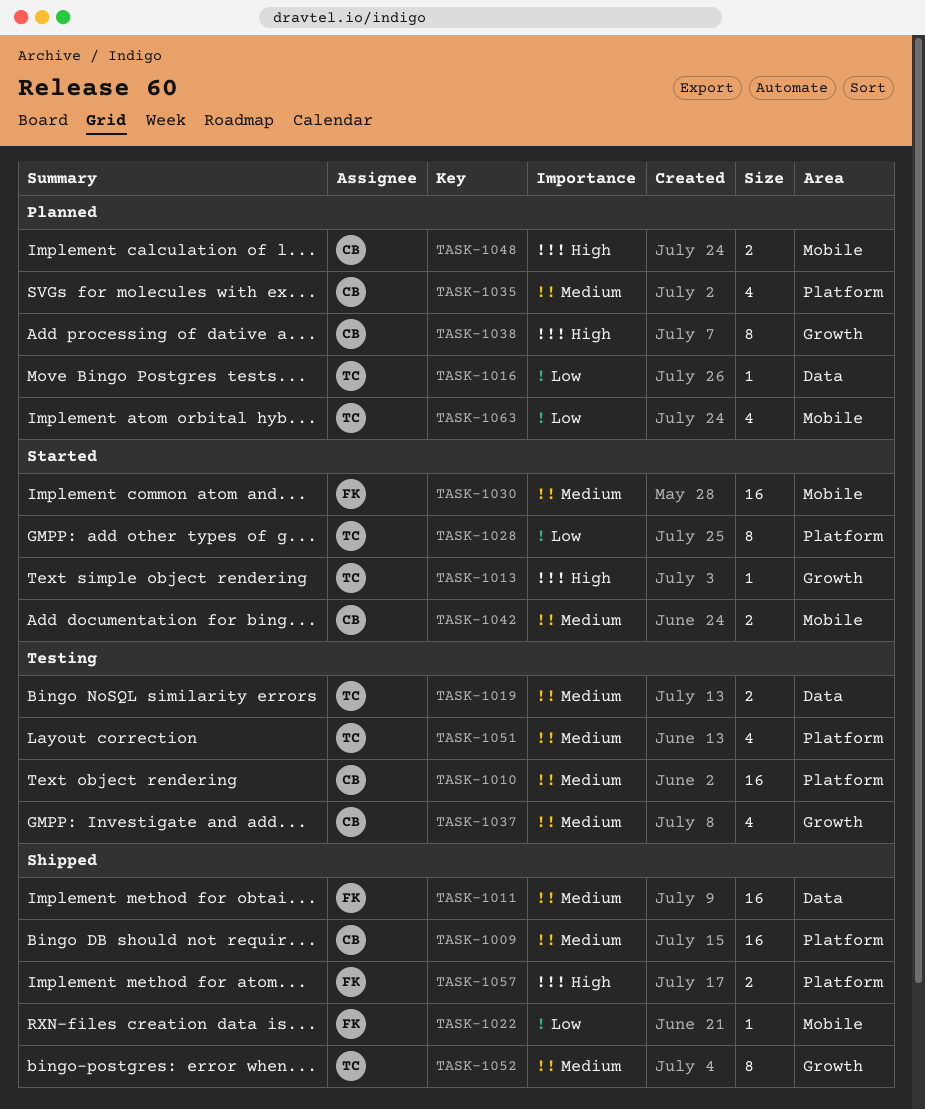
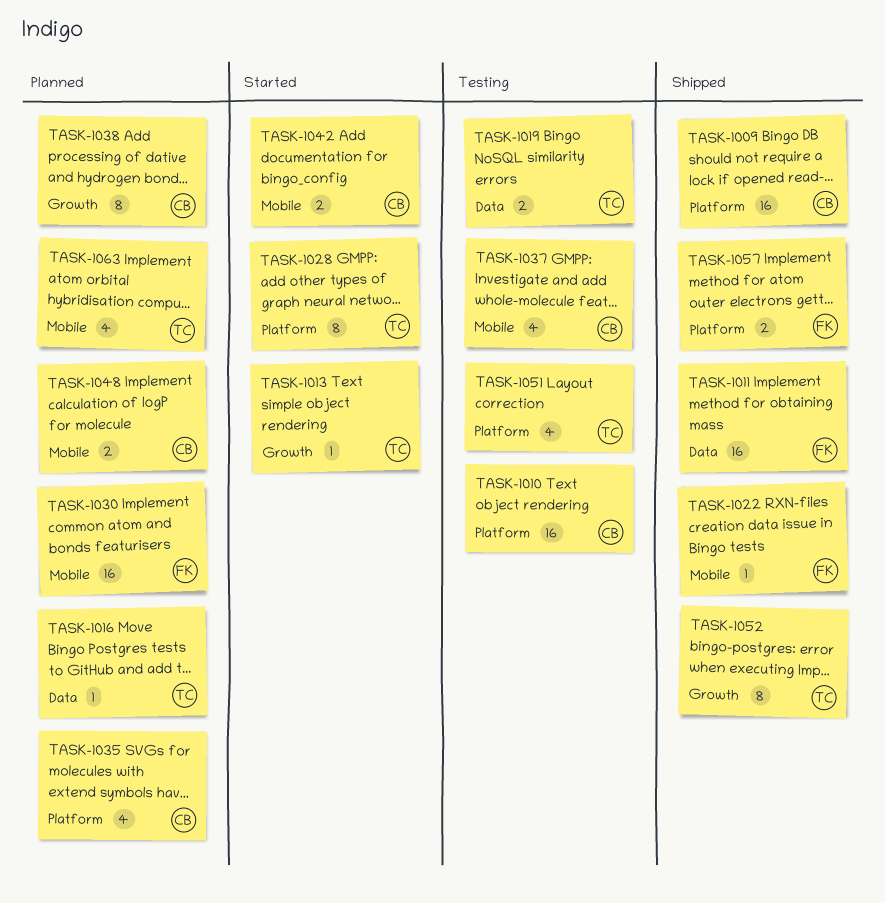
TASK-1030, status: Started -> Planned
TASK-1037, label: Growth -> Mobile

